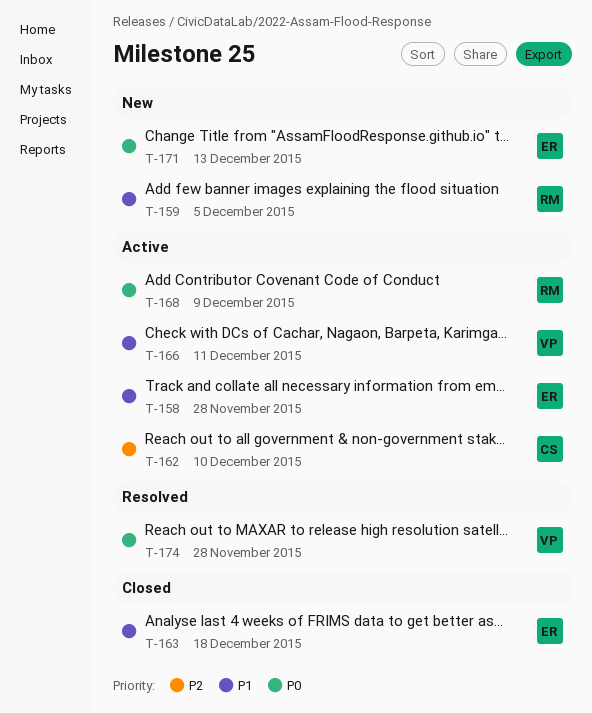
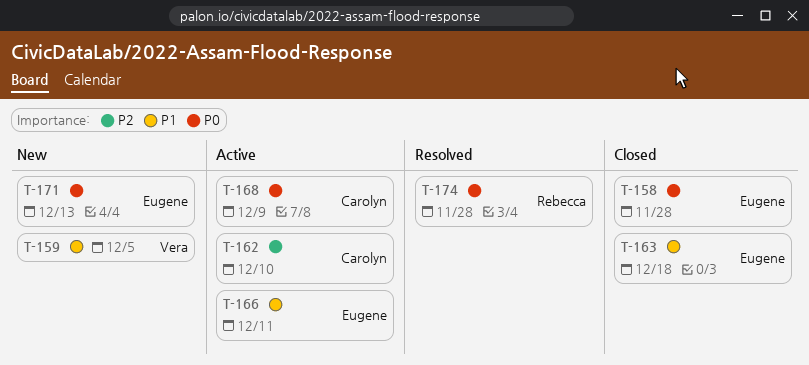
T-158, status: Active -> Closed
T-158, priority: P1 -> P0
T-159, owner: Rebecca -> Vera
T-166, owner: Vera -> Eugene
T-168, owner: Rebecca -> Carolyn
T-174, owner: Vera -> Rebecca

